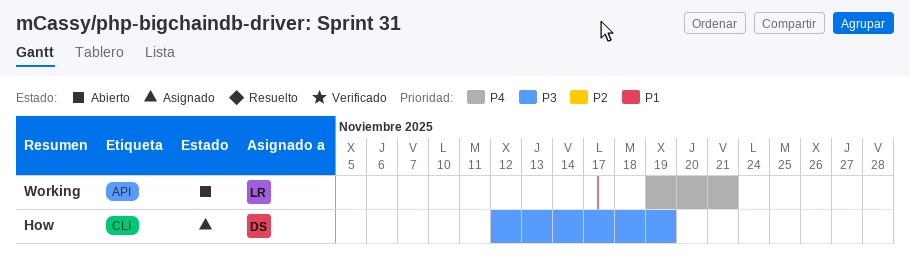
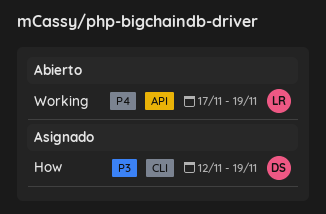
Working, start: Nov 19 -> Nov 17
Working, due: Nov 21 -> Nov 19

